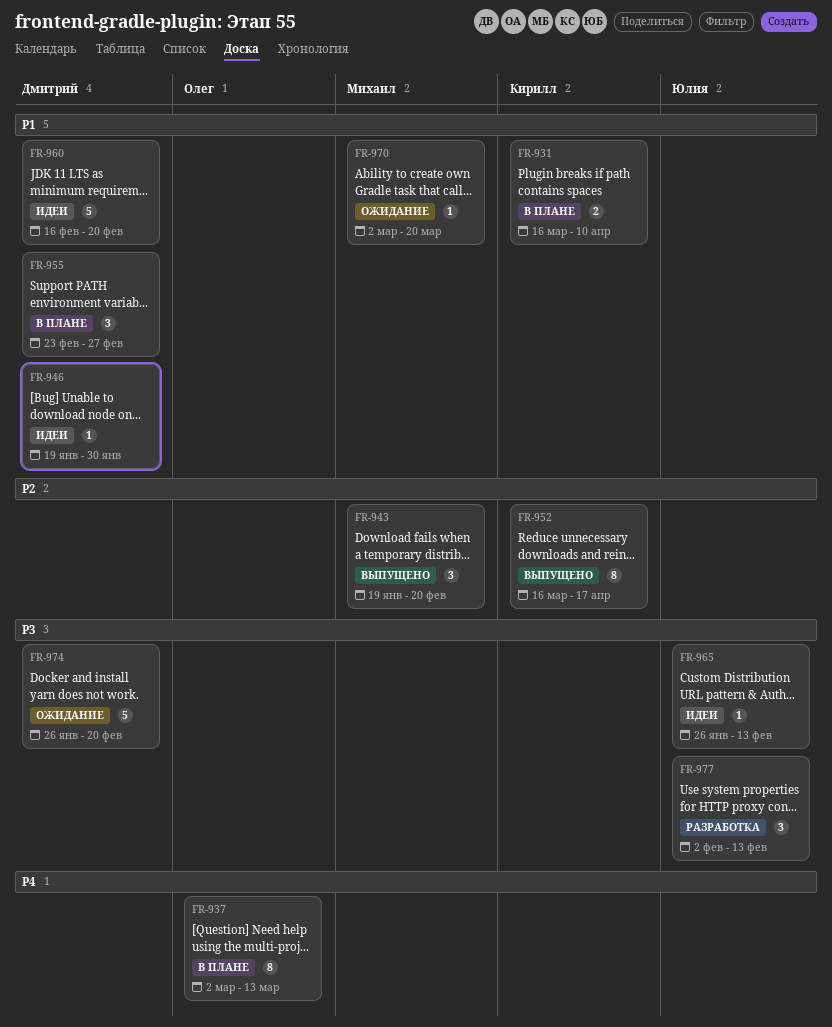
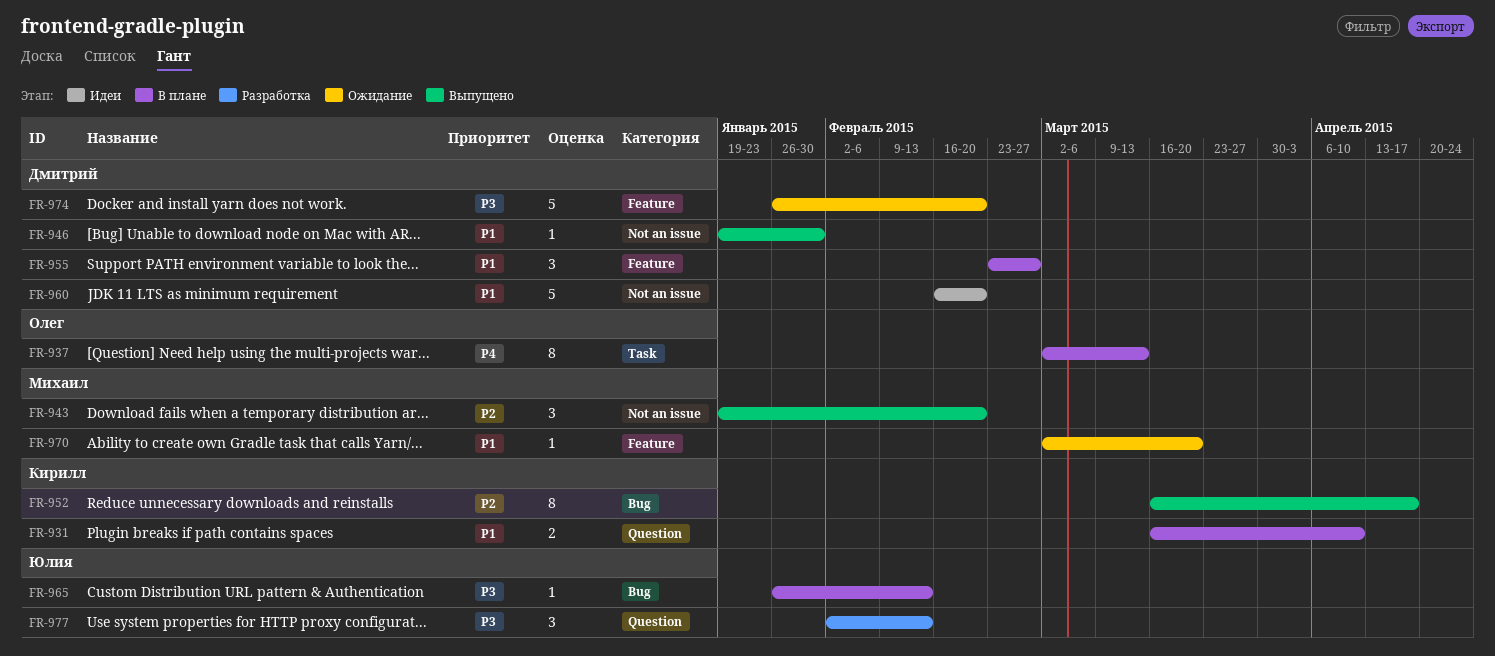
FR-946, status: Идеи -> Выпущено
FR-965, status: Идеи -> В плане

